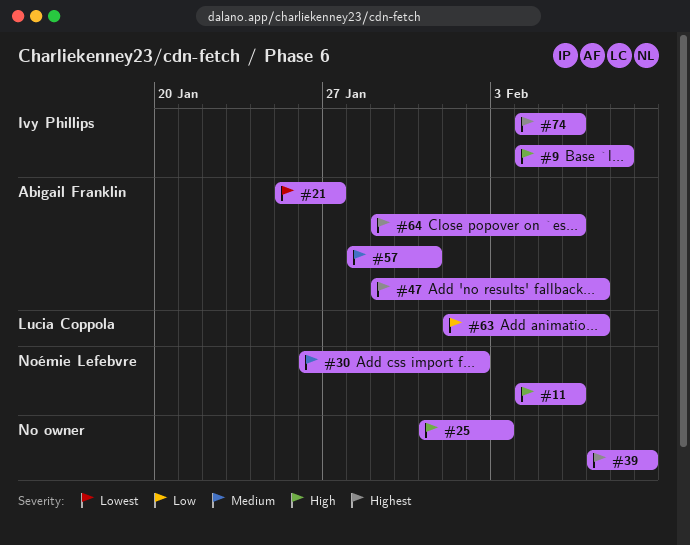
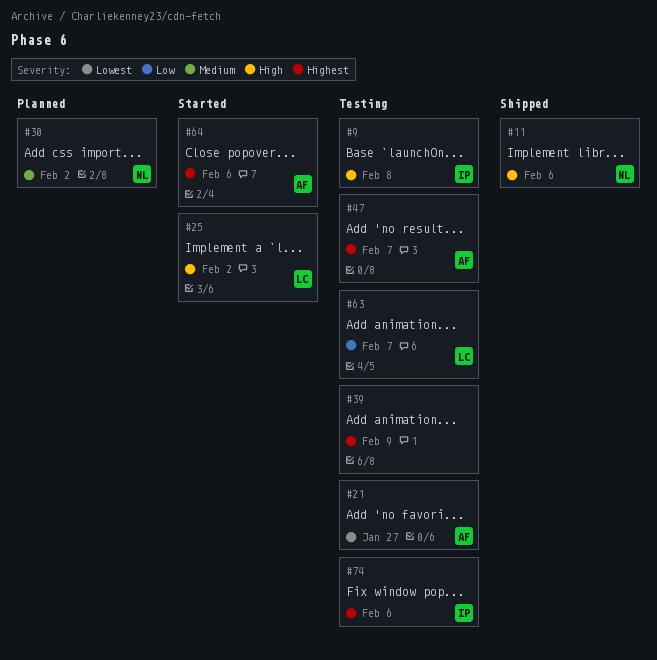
#25, owner: none -> Lucia Coppola
#25, due: Feb 3 -> Feb 2
#57: present -> none

